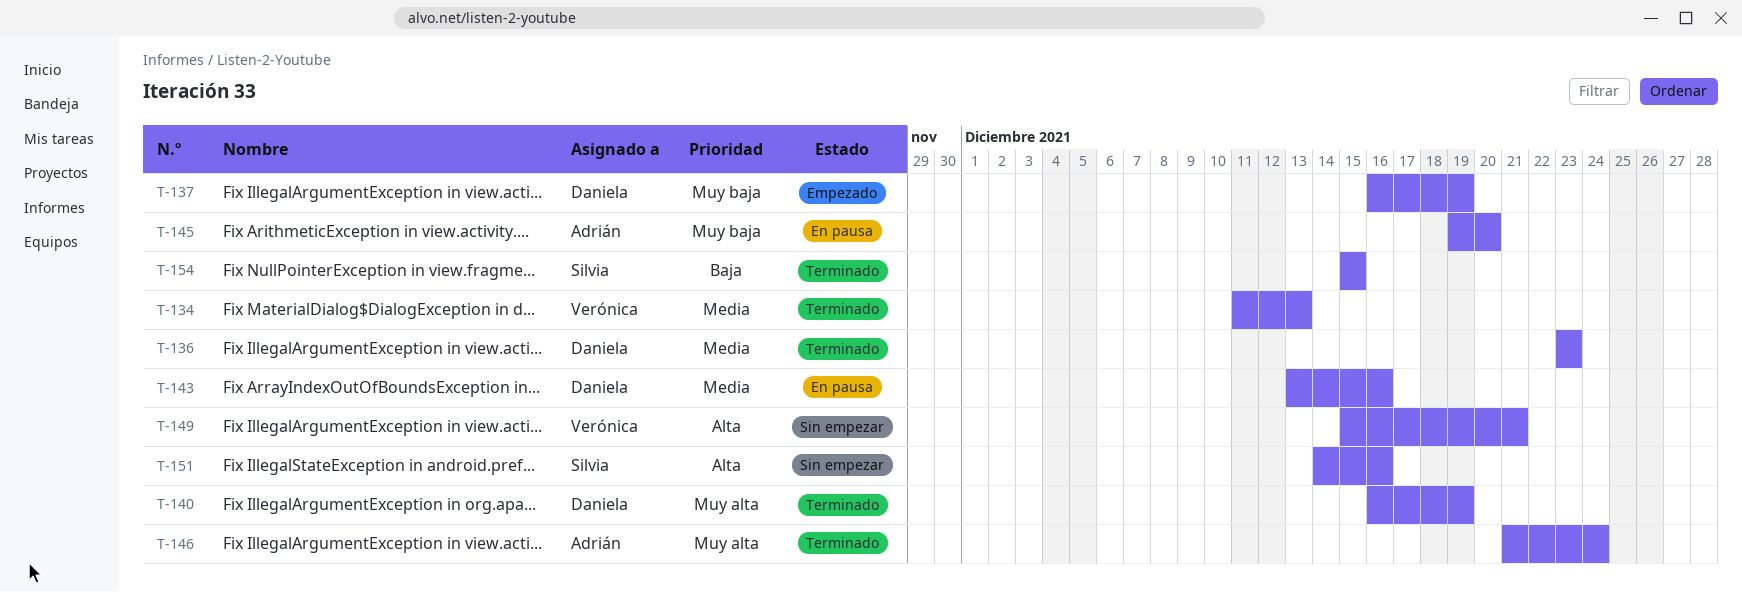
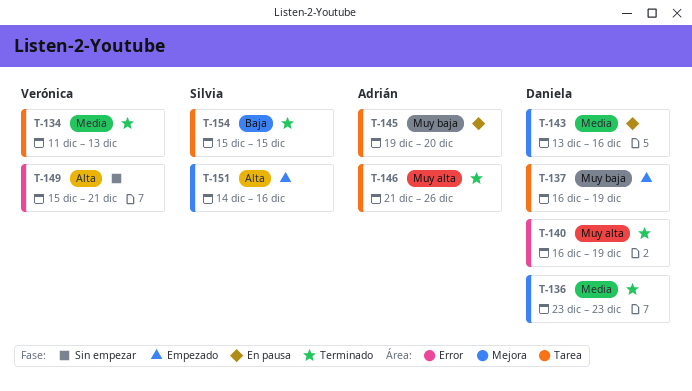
T-146, due: Dec 24 -> Dec 26
T-151, status: Sin empezar -> Empezado

